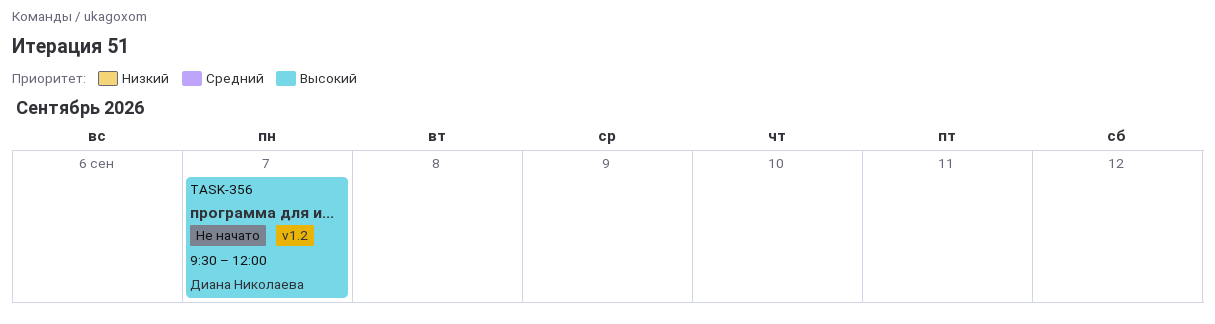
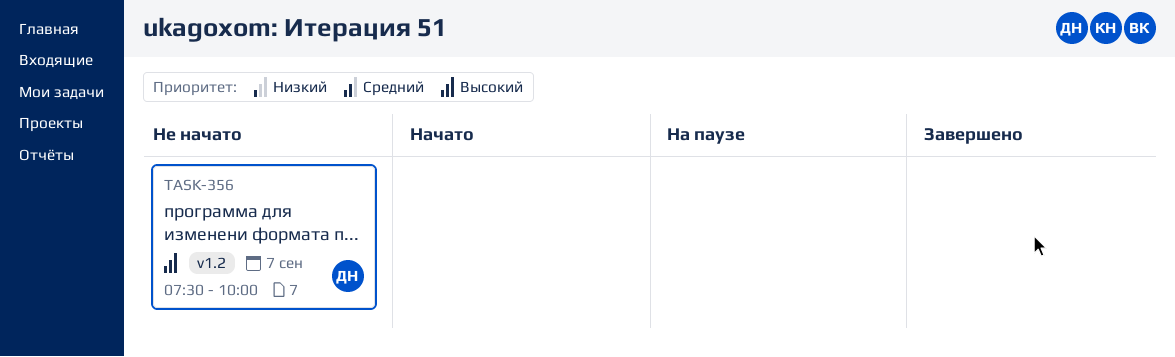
TASK-356, begins: 09:30 -> 07:30
TASK-356, ends: 12:00 -> 10:00

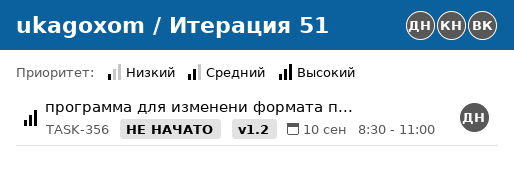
TASK-356, day: Sep 7 -> Sep 10
TASK-356, begins: 07:30 -> 08:30
TASK-356, ends: 10:00 -> 11:00

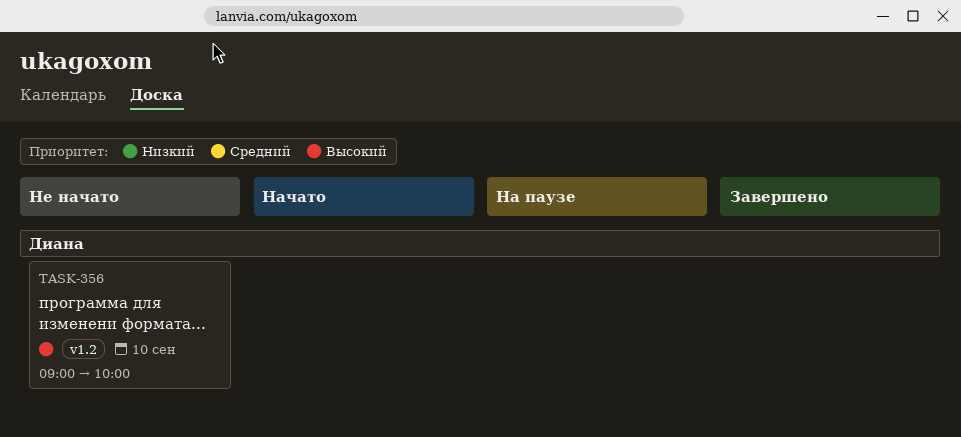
TASK-356, begins: 08:30 -> 09:00
TASK-356, ends: 11:00 -> 10:00

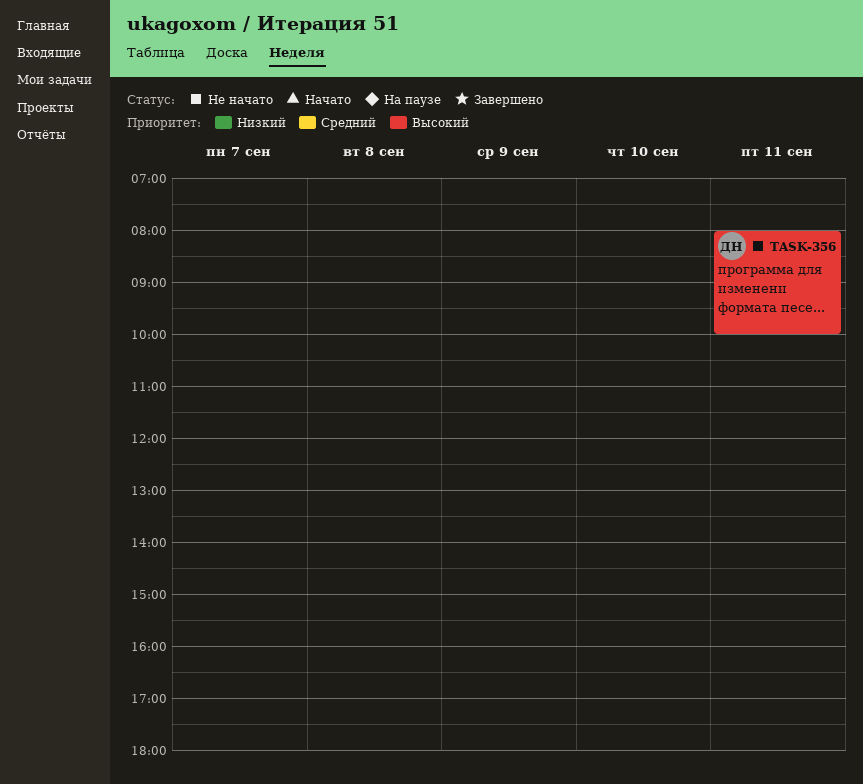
TASK-356, day: Sep 10 -> Sep 11
TASK-356, begins: 09:00 -> 08:00

